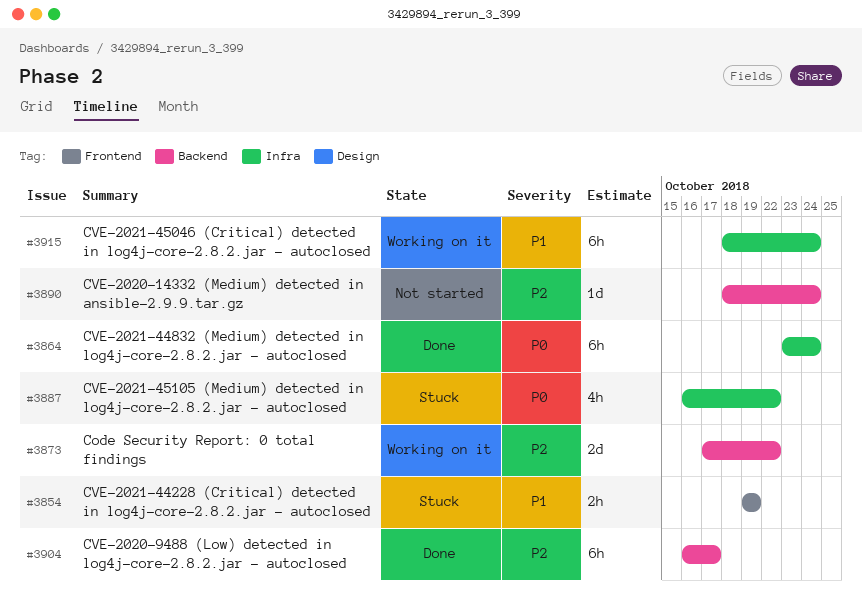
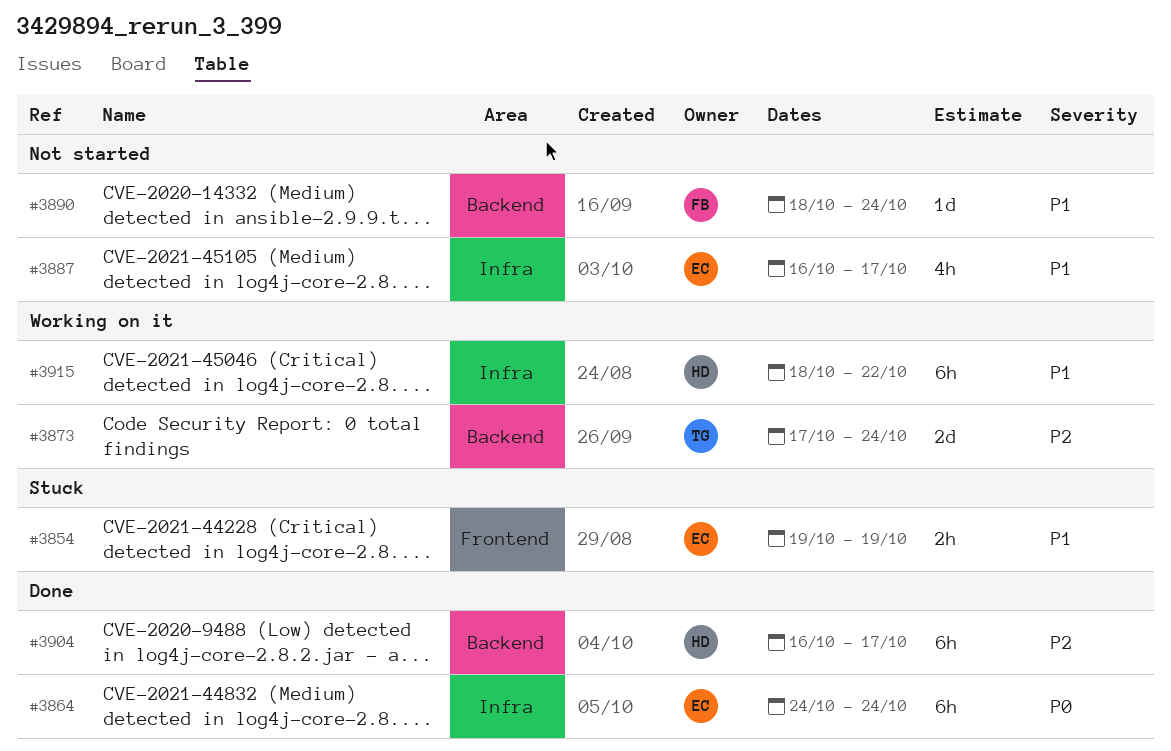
#3864, start: Oct 23 -> Oct 24
#3873, due: Oct 22 -> Oct 24
#3887, status: Stuck -> Not started
#3887, priority: P0 -> P1
#3887, due: Oct 22 -> Oct 17
#3890, priority: P2 -> P1
#3915, due: Oct 24 -> Oct 22

